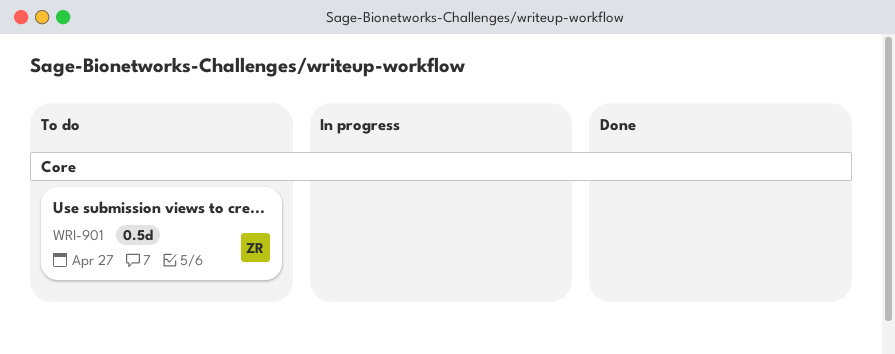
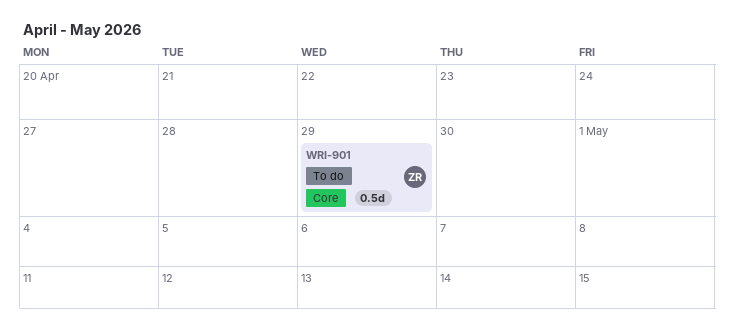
WRI-901, due: Apr 27 -> Apr 29

